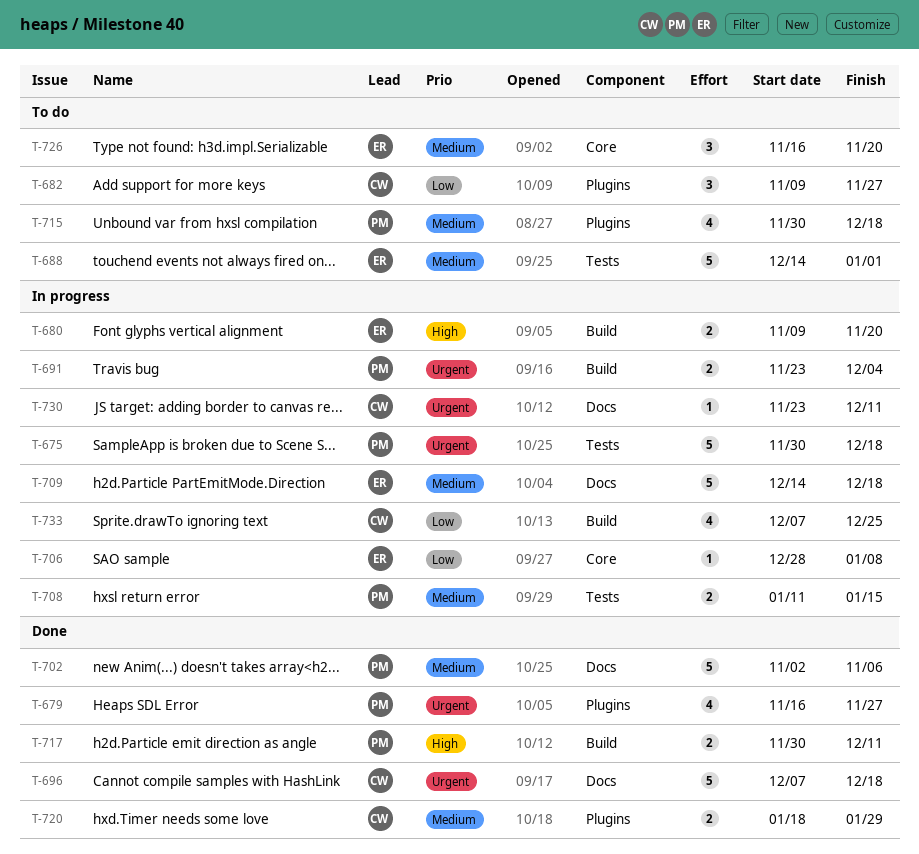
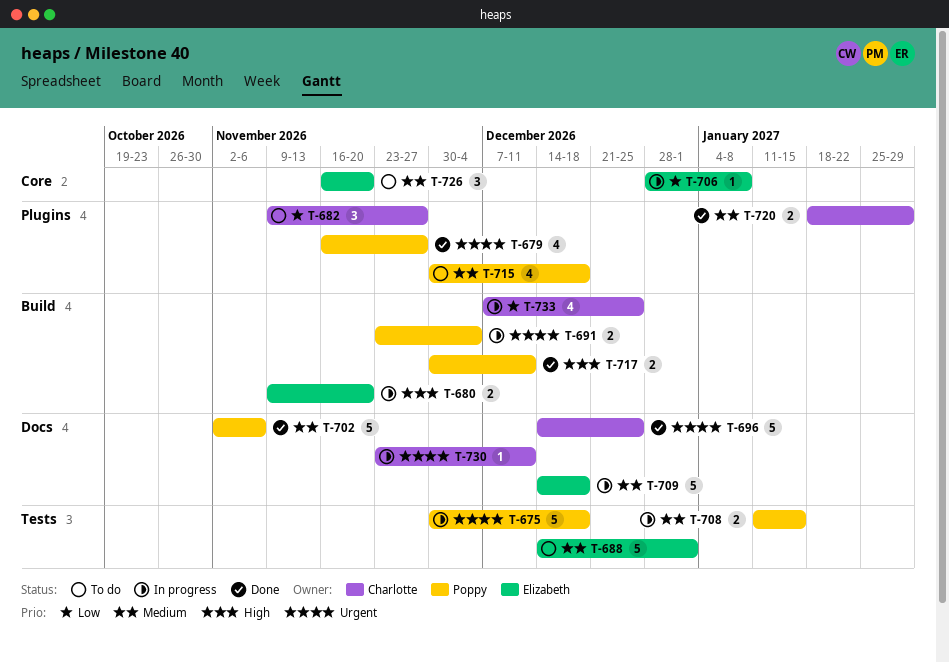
T-696, start: Dec 7 -> Dec 14
T-696, due: Dec 18 -> Dec 25

